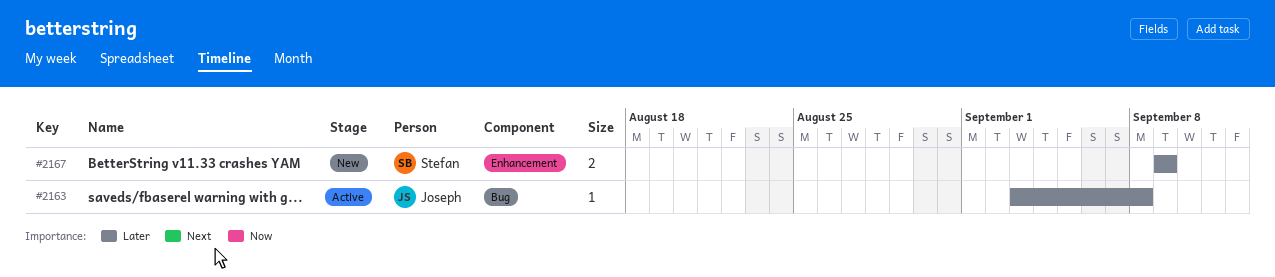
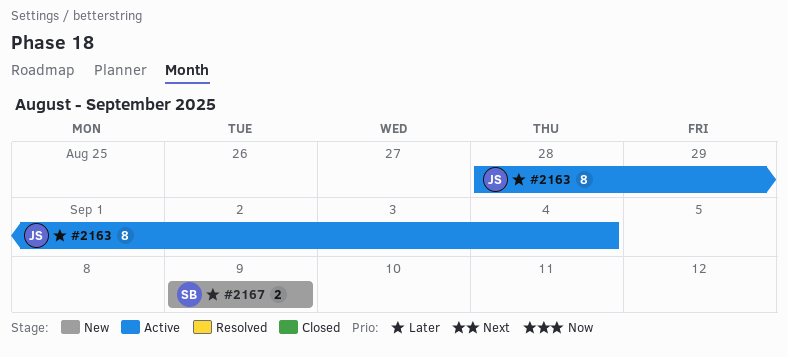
#2163, estimate: 1 -> 8
#2163, start: Sep 3 -> Aug 28
#2163, due: Sep 8 -> Sep 4

